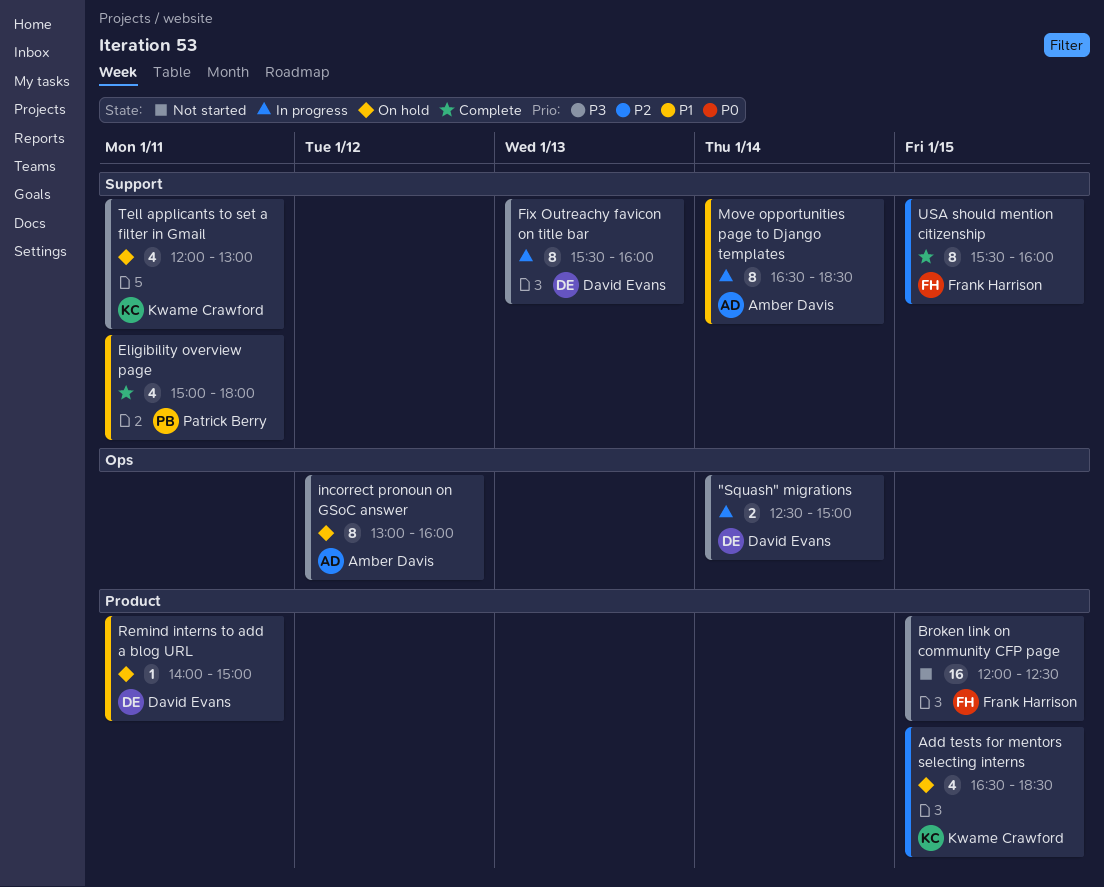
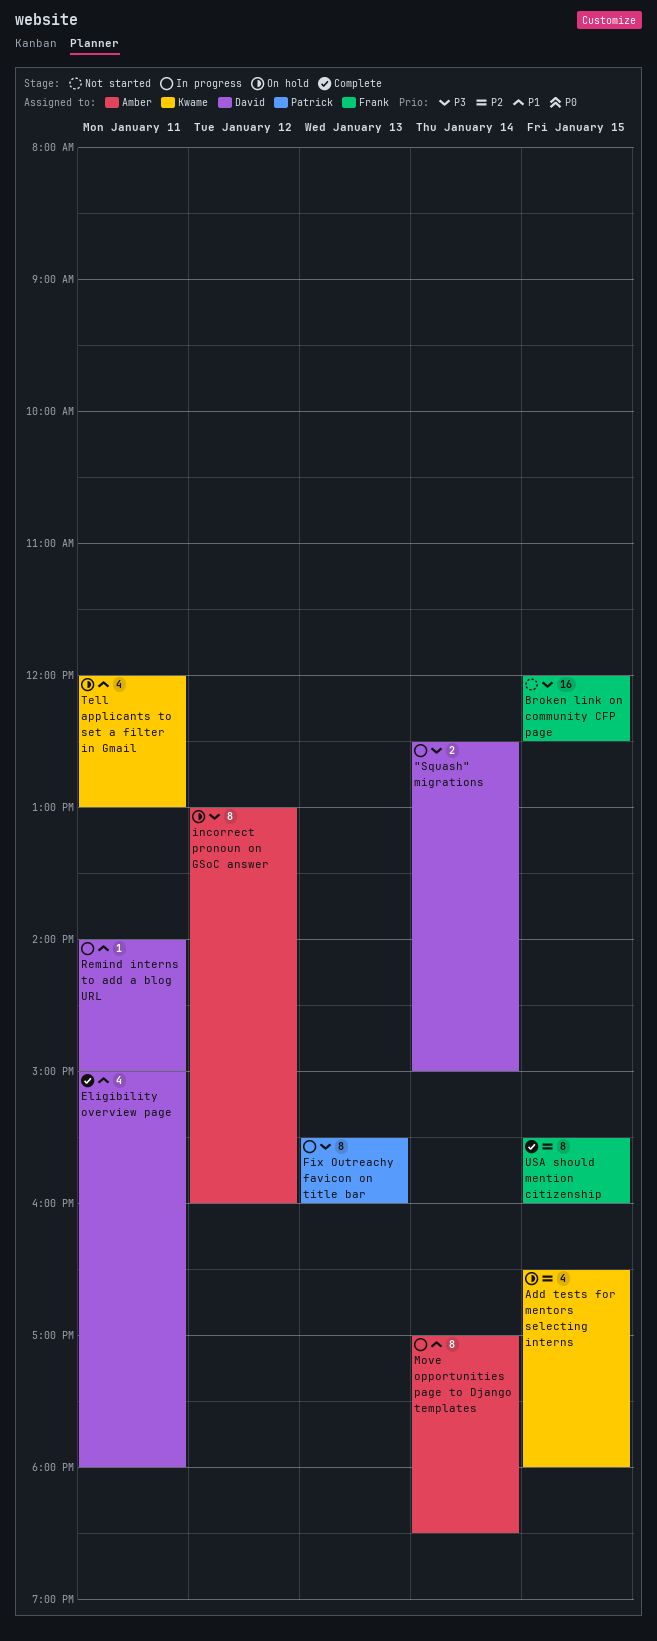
Add tests for mentors selecting interns, ends: 18:30 -> 18:00
Eligibility overview page, owner: Patrick Berry -> David Evans
Fix Outreachy favicon on title bar, owner: David Evans -> Patrick Berry
Move opportunities page to Django templates, begins: 16:30 -> 17:00
Remind interns to add a blog URL, status: On hold -> In progress
Tell applicants to set a filter in Gmail, priority: P3 -> P1

